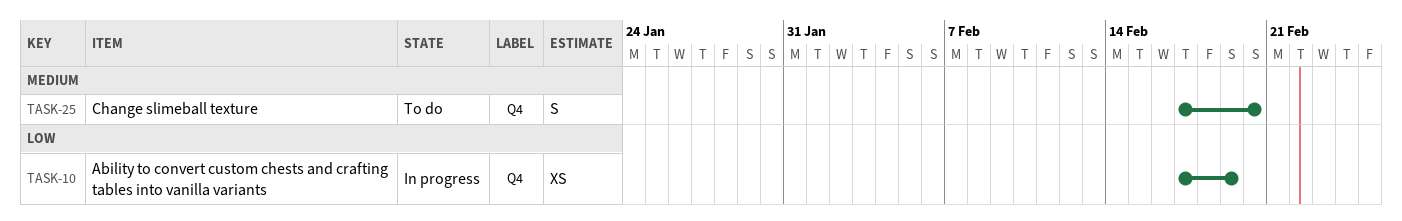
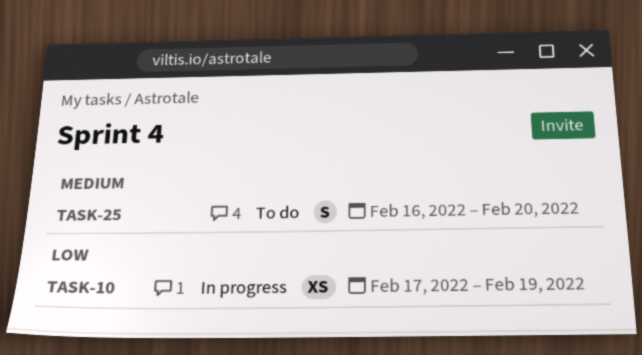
TASK-25, start: Feb 17 -> Feb 16

